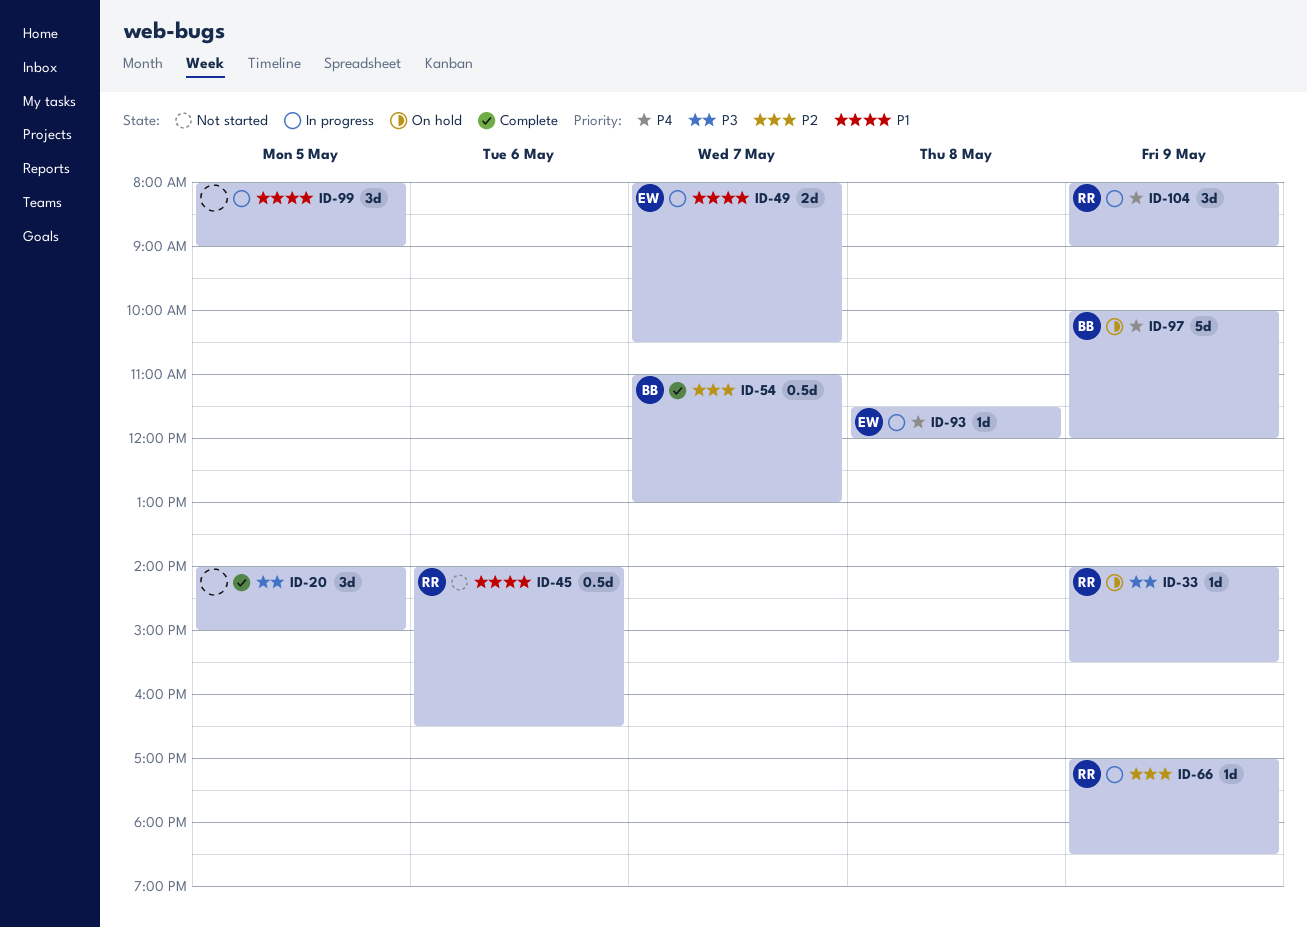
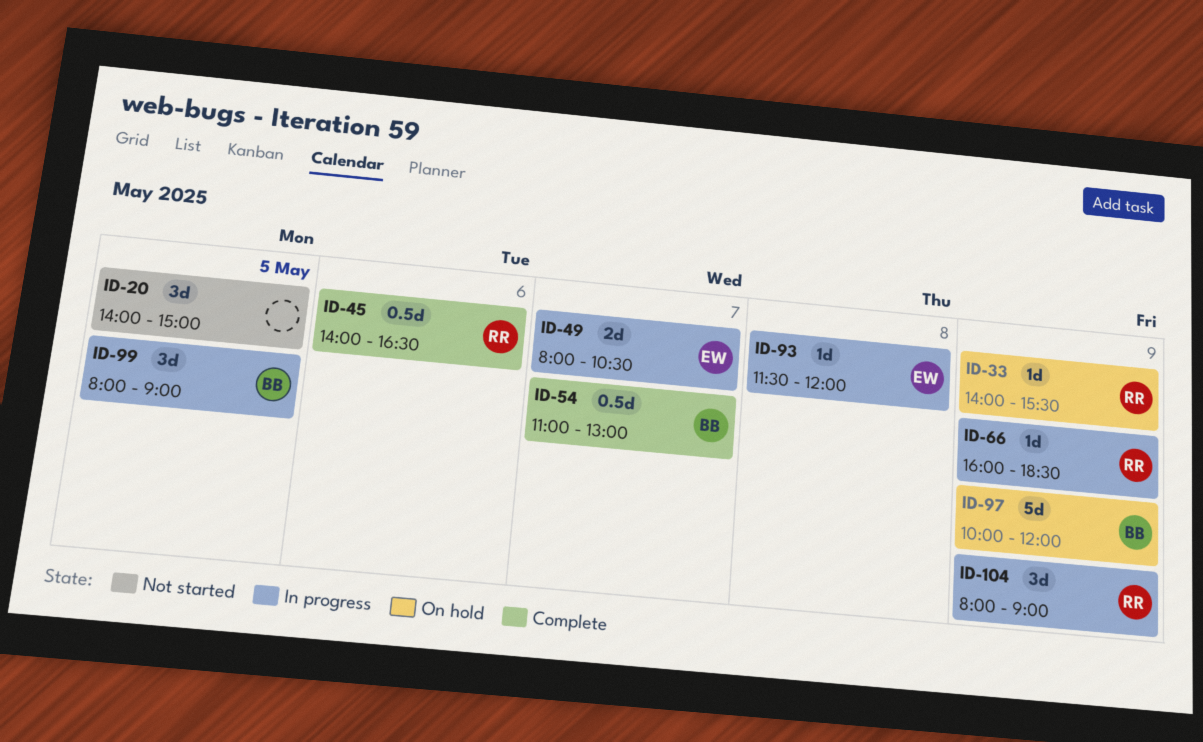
ID-20, status: Complete -> Not started
ID-45, status: Not started -> Complete
ID-66, begins: 17:00 -> 16:00
ID-99, owner: none -> BB

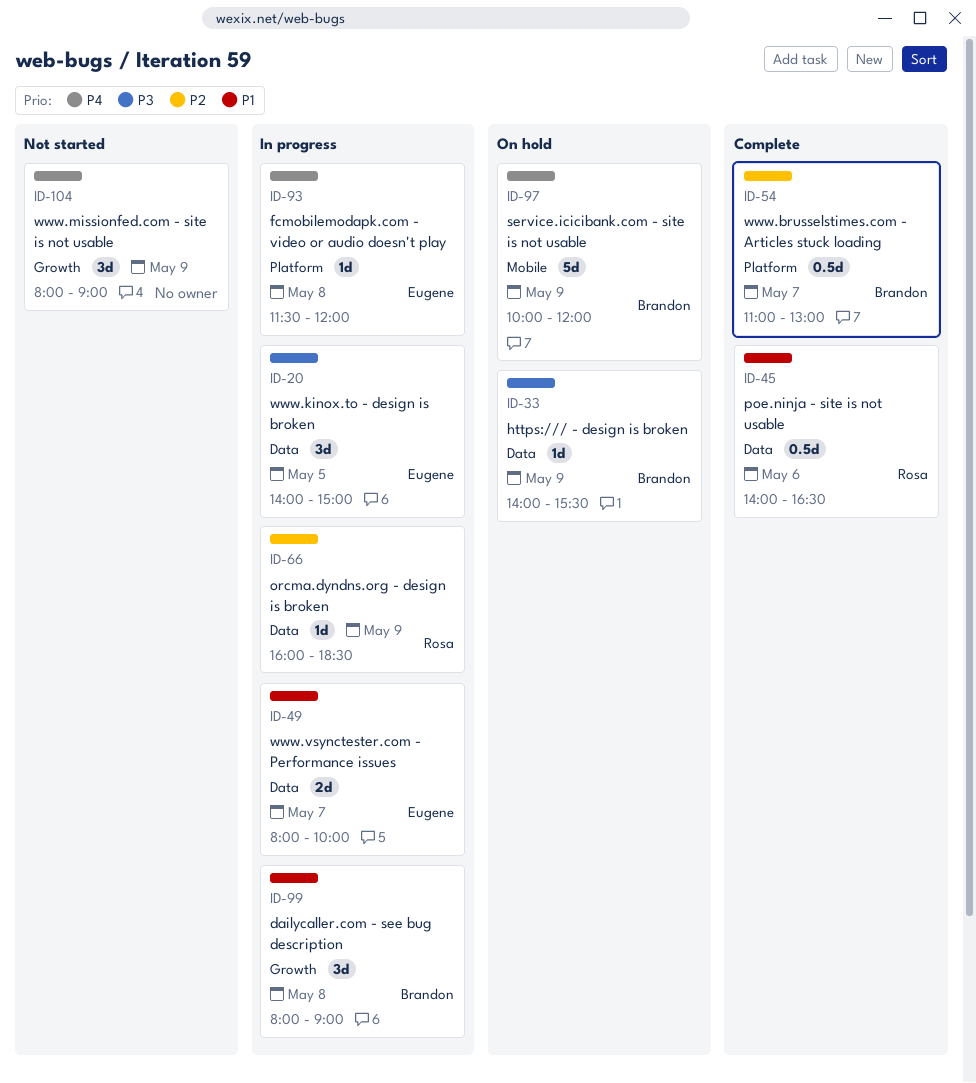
ID-20, status: Not started -> In progress
ID-20, owner: none -> Eugene
ID-33, owner: Rosa -> Brandon
ID-49, ends: 10:30 -> 10:00
ID-99, day: May 5 -> May 8
ID-104, status: In progress -> Not started
ID-104, owner: Rosa -> none

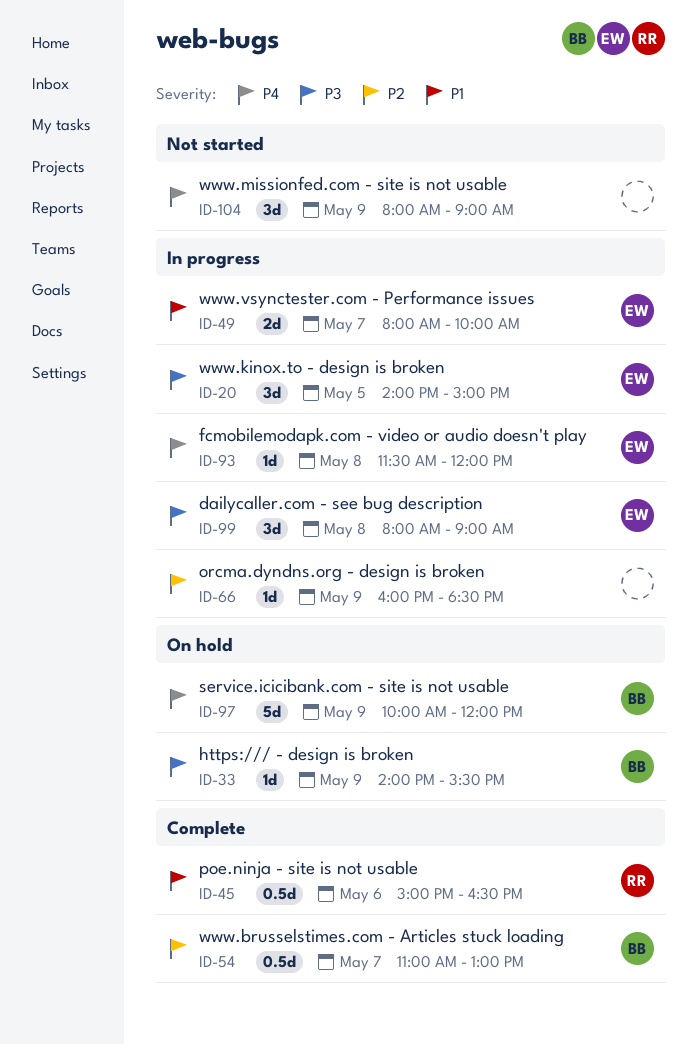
ID-45, begins: 14:00 -> 15:00
ID-66, owner: Rosa -> none
ID-99, owner: Brandon -> Eugene
ID-99, priority: P1 -> P3

